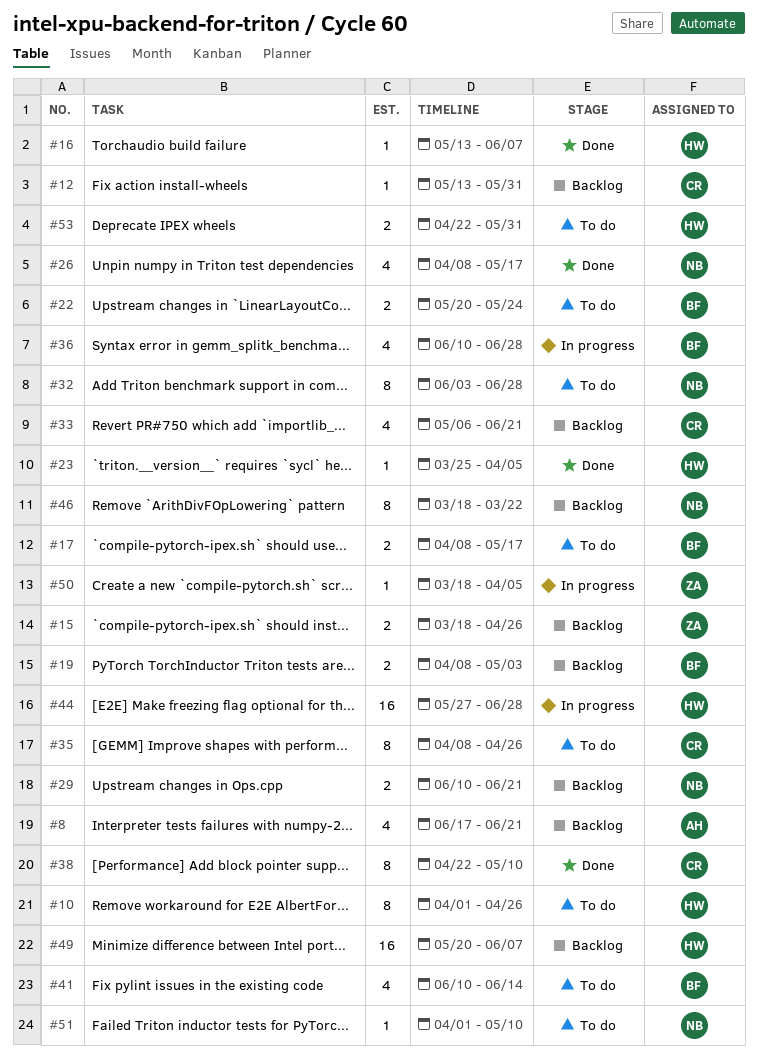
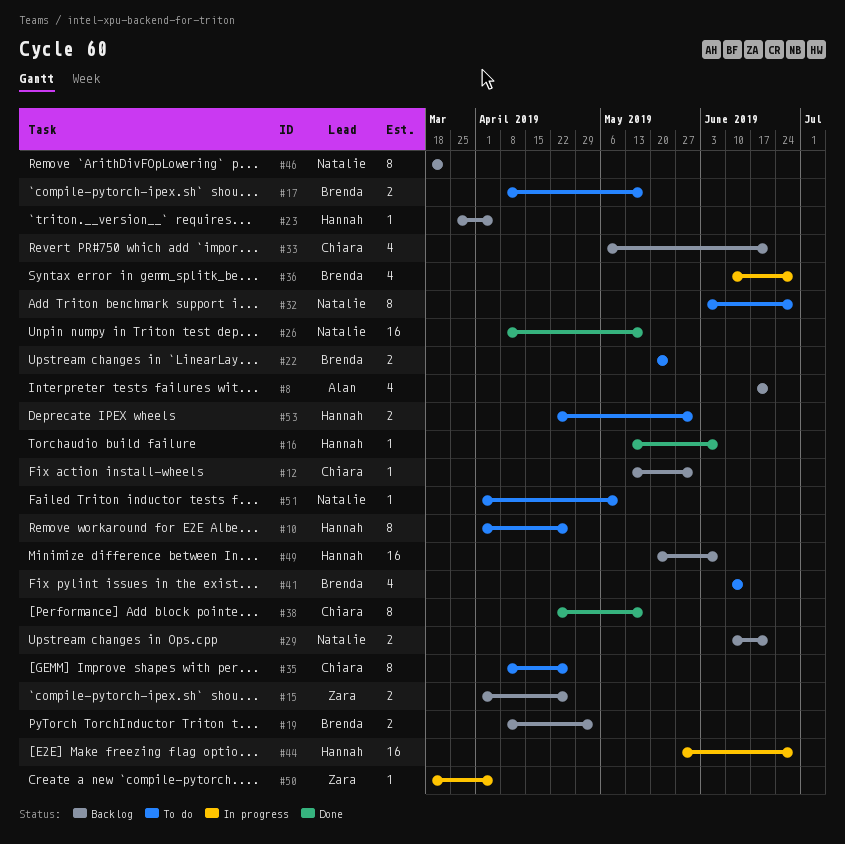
#15, start: Mar 18 -> Apr 1
#23, status: Done -> Backlog
#26, estimate: 4 -> 16
#38, due: May 10 -> May 17

